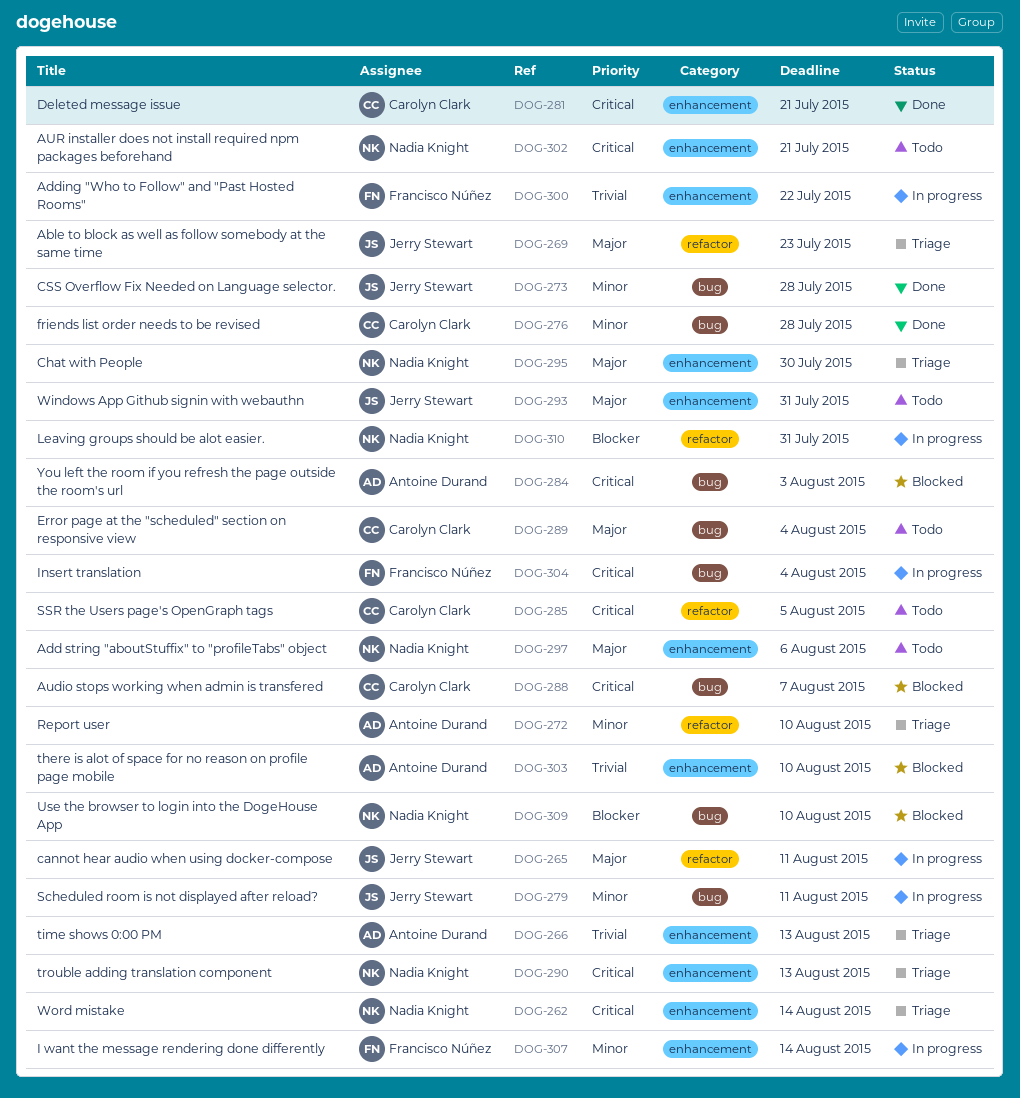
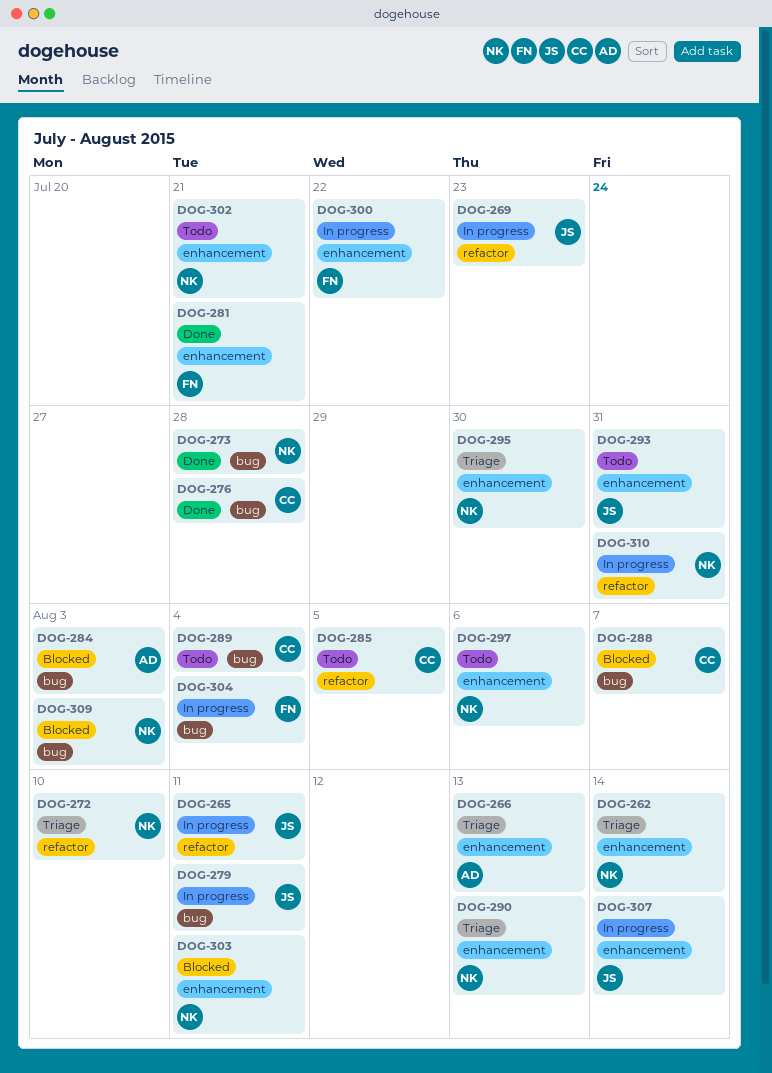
DOG-269, status: Triage -> In progress
DOG-272, owner: Antoine Durand -> Nadia Knight
DOG-273, owner: Jerry Stewart -> Nadia Knight
DOG-281, owner: Carolyn Clark -> Francisco Núñez
DOG-303, owner: Antoine Durand -> Nadia Knight
DOG-303, due: Aug 10 -> Aug 11
DOG-307, owner: Francisco Núñez -> Jerry Stewart
DOG-309, due: Aug 10 -> Aug 3

